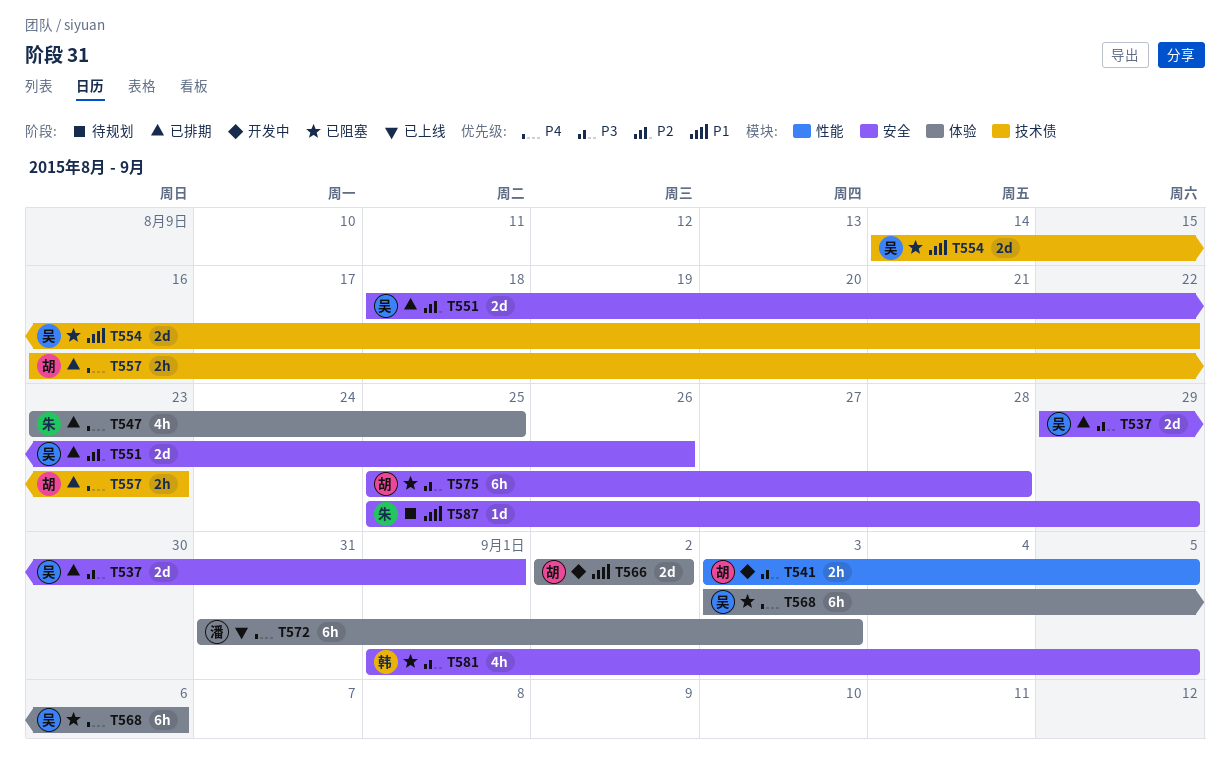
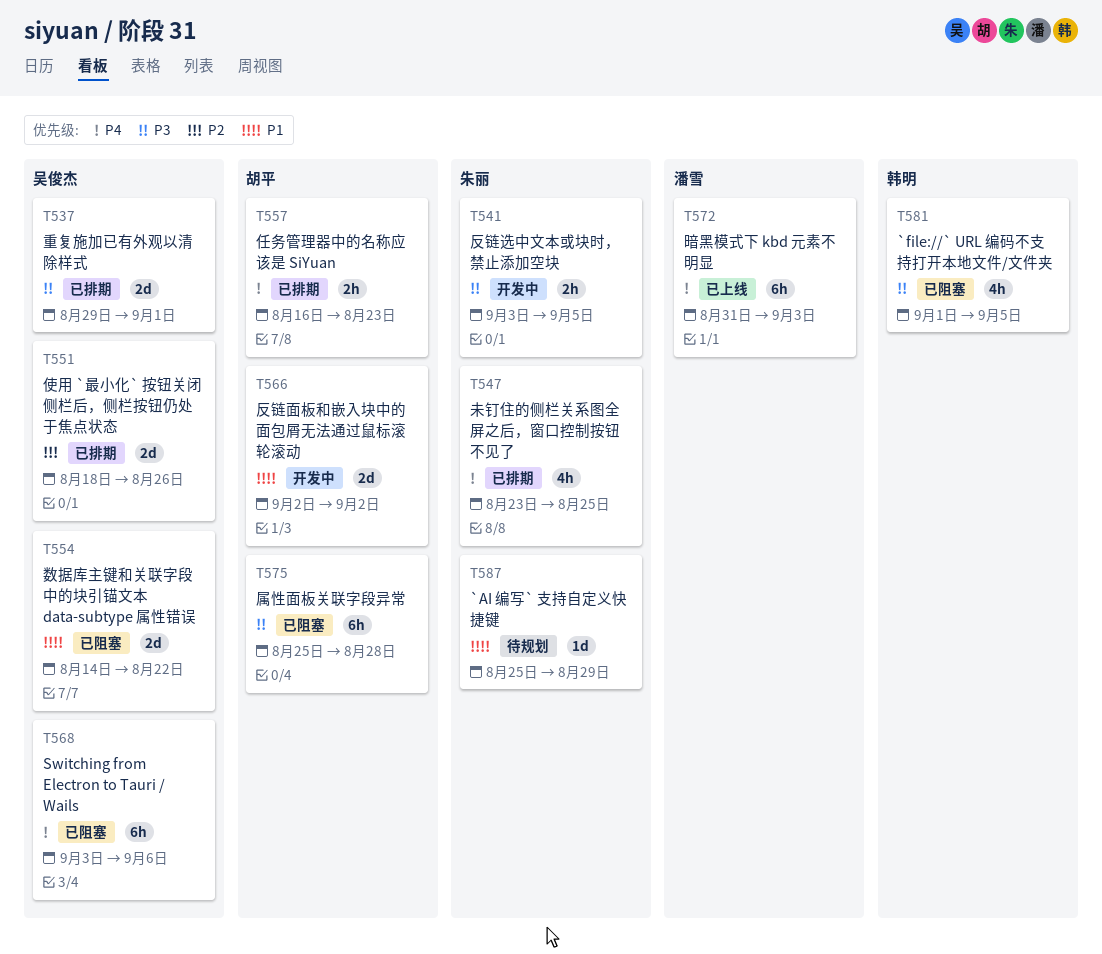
T541, owner: 胡平 -> 朱丽

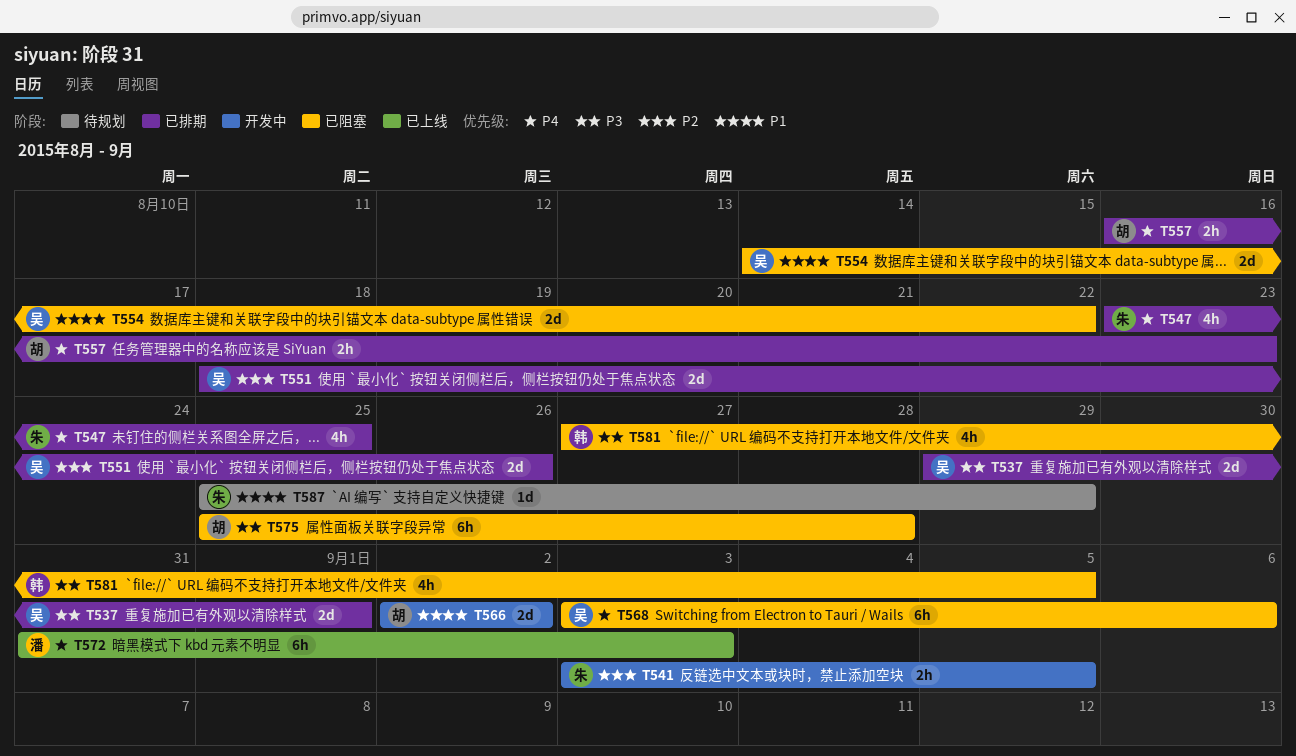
T541, priority: P3 -> P2
T581, start: Sep 1 -> Aug 27

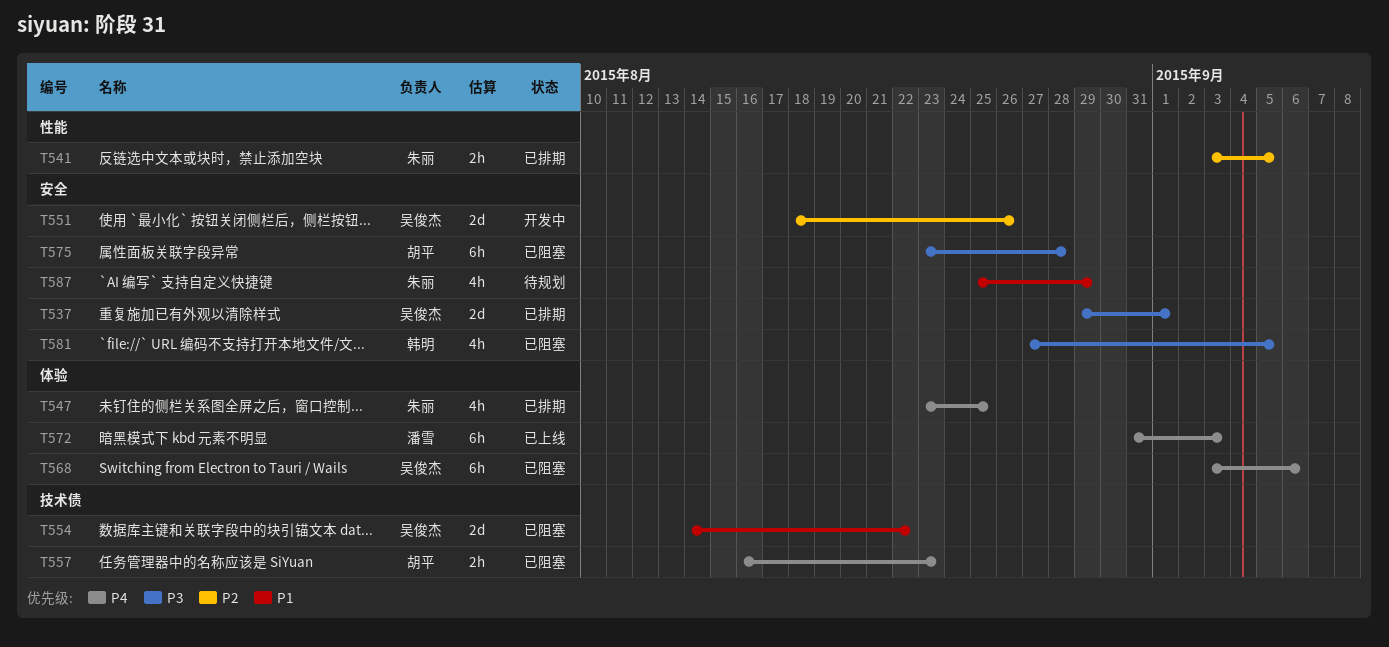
T541, status: 开发中 -> 已排期
T551, status: 已排期 -> 开发中
T557, status: 已排期 -> 已阻塞
T566: present -> none
T575, start: Aug 25 -> Aug 23
T587, estimate: 1d -> 4h

